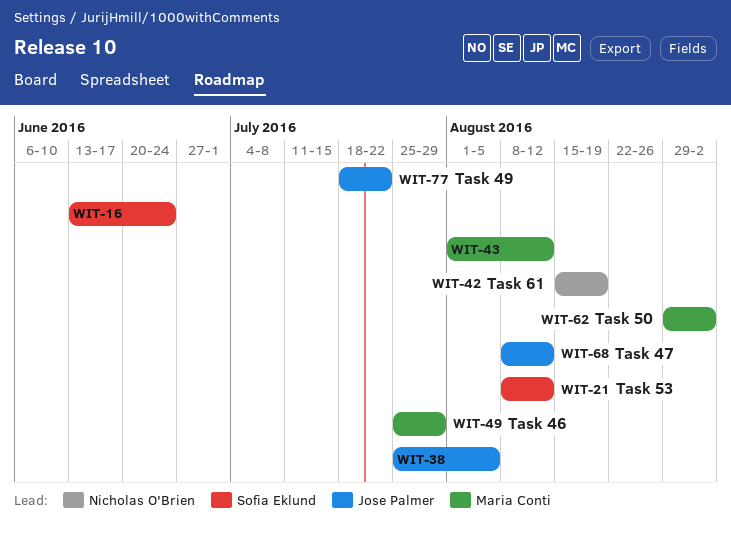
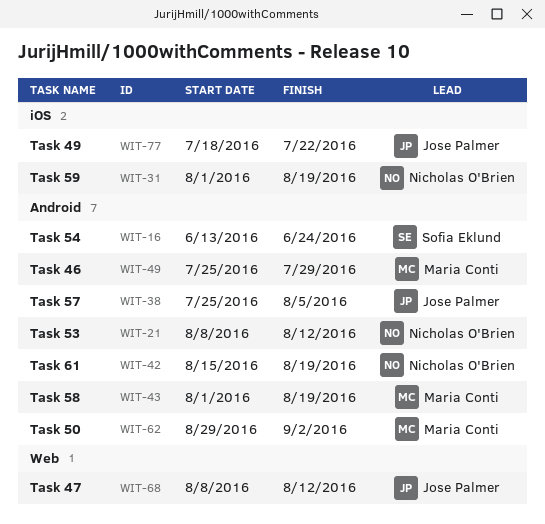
WIT-21, owner: Sofia Eklund -> Nicholas O'Brien
WIT-31: none -> present
WIT-43, due: Aug 12 -> Aug 19

